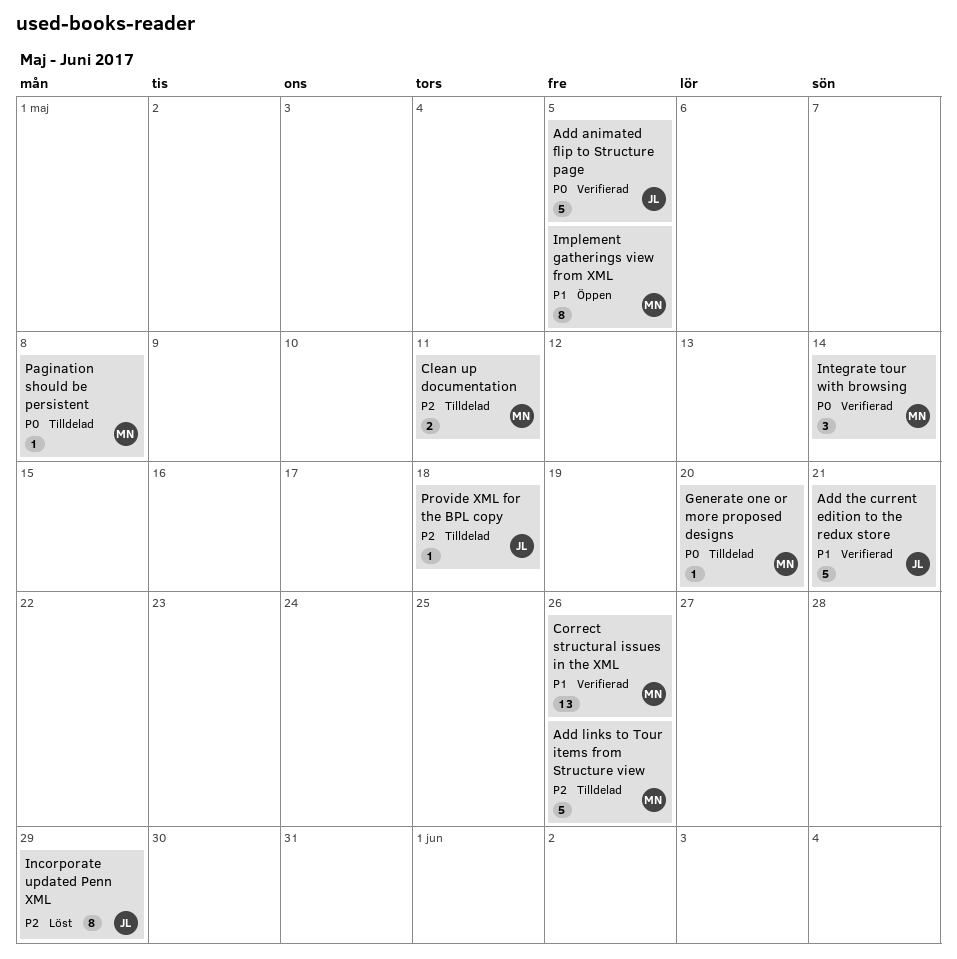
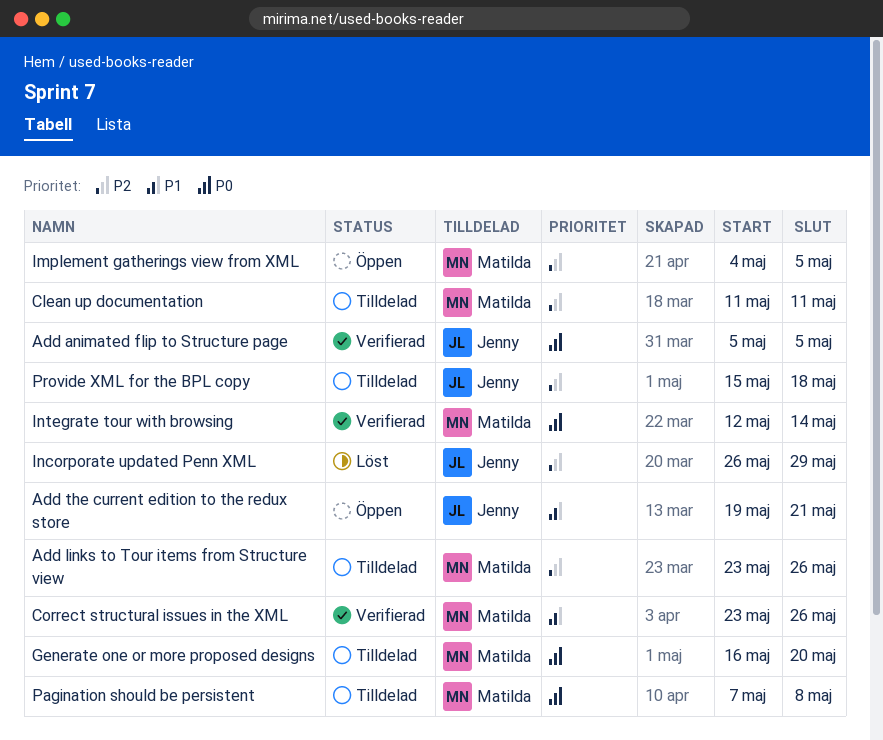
Add the current edition to the redux store, status: Verifierad -> Öppen
Implement gatherings view from XML, priority: P1 -> P2

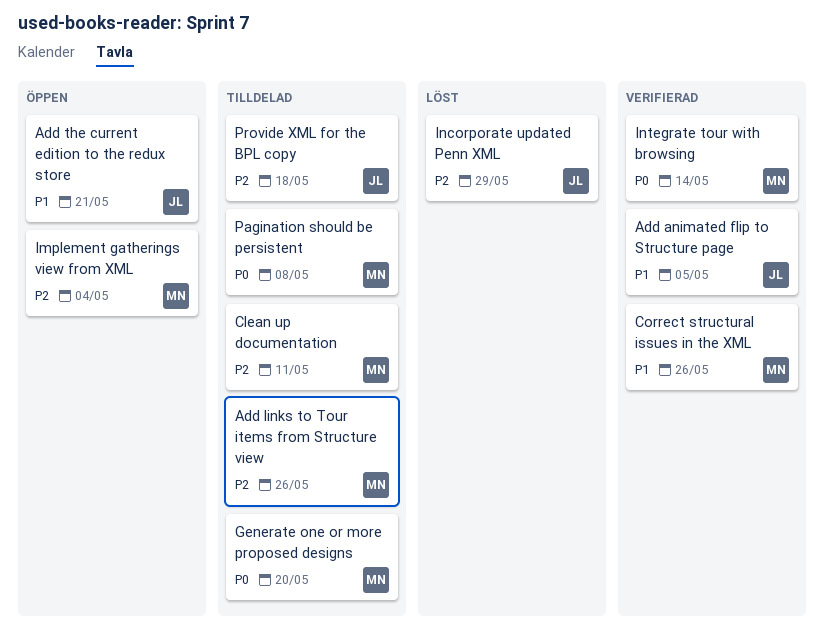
Add animated flip to Structure page, priority: P0 -> P1
Implement gatherings view from XML, due: May 5 -> May 4

